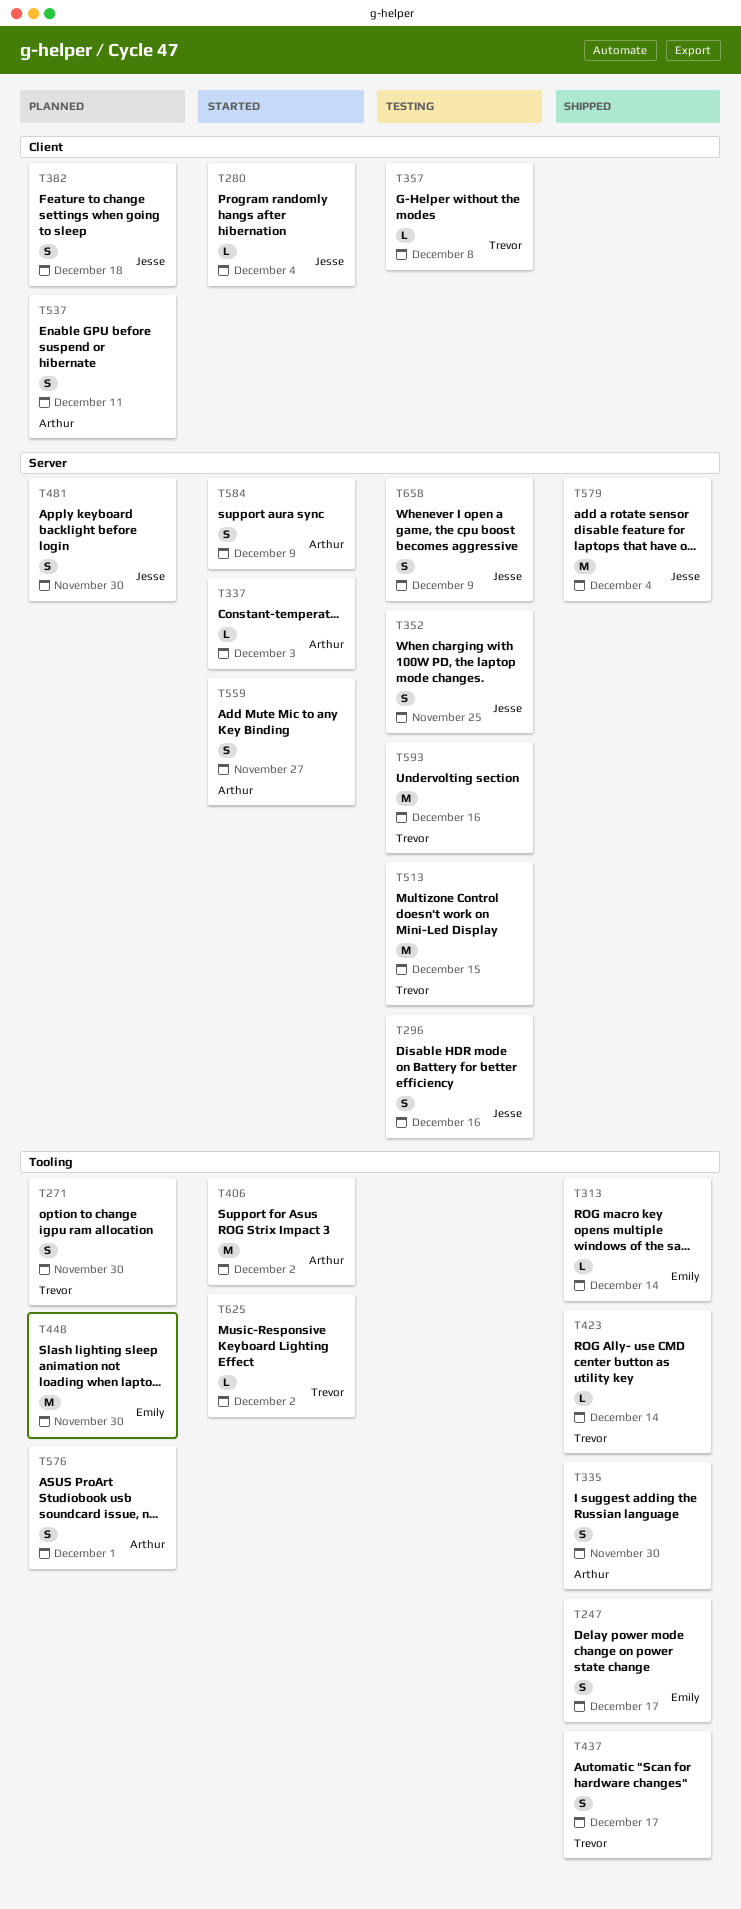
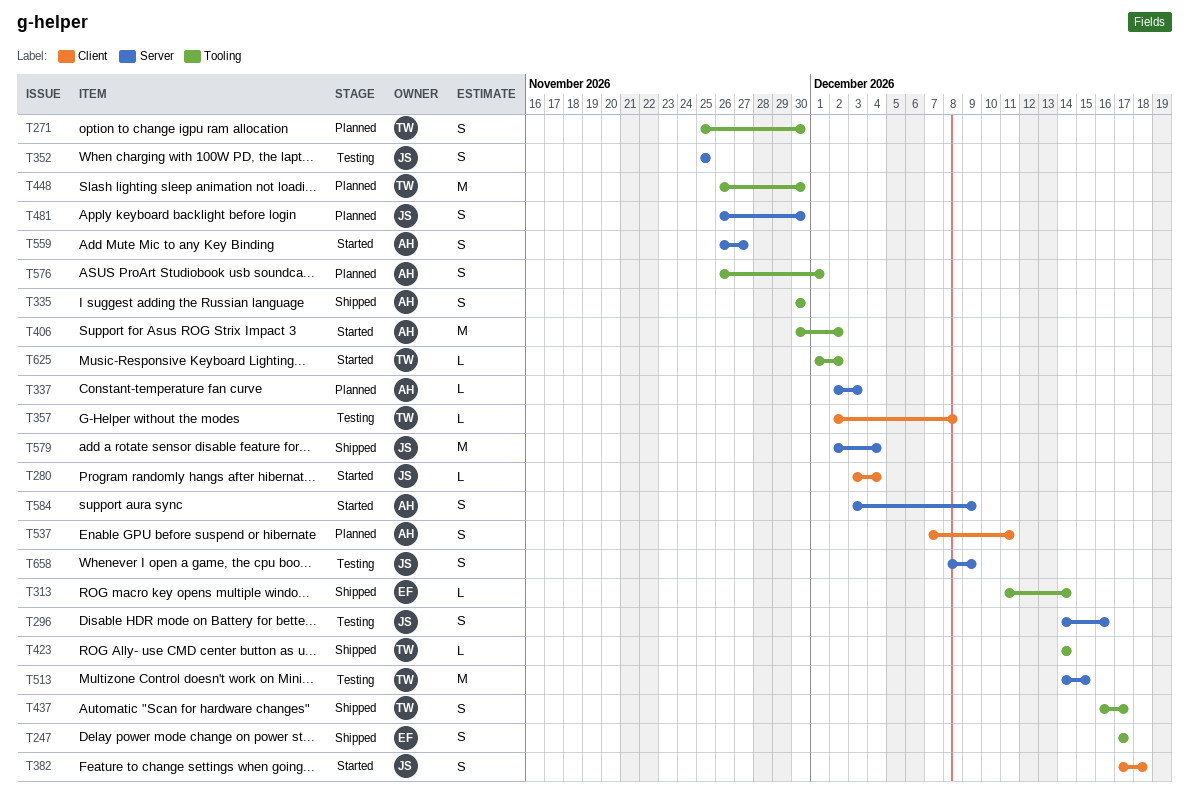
T337, status: Started -> Planned
T382, status: Planned -> Started
T448, owner: Emily -> Trevor
T593: present -> none

